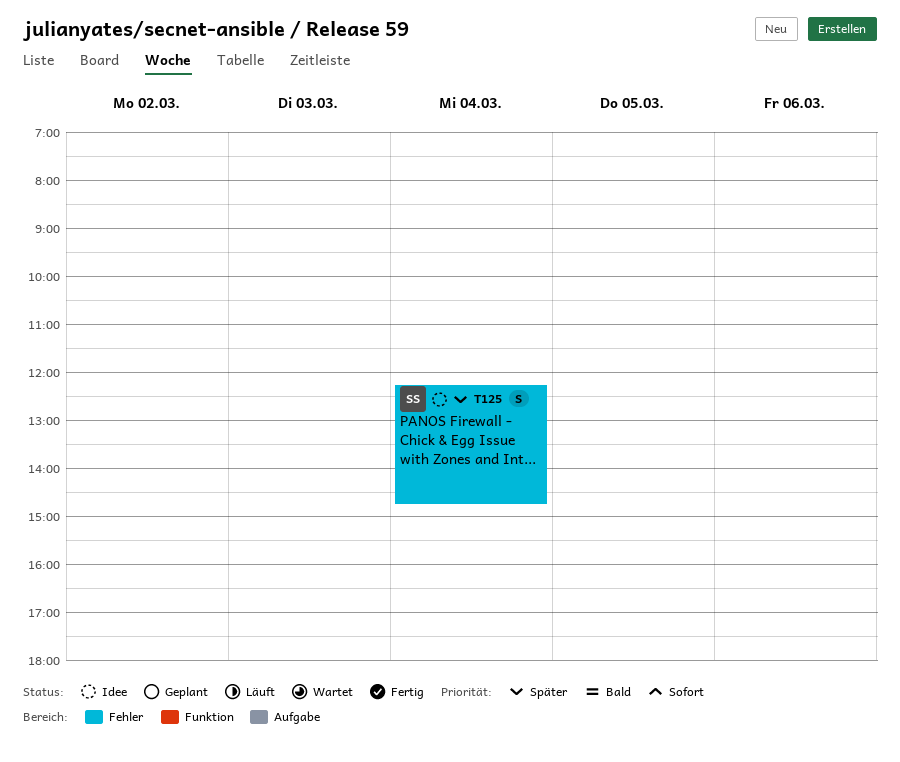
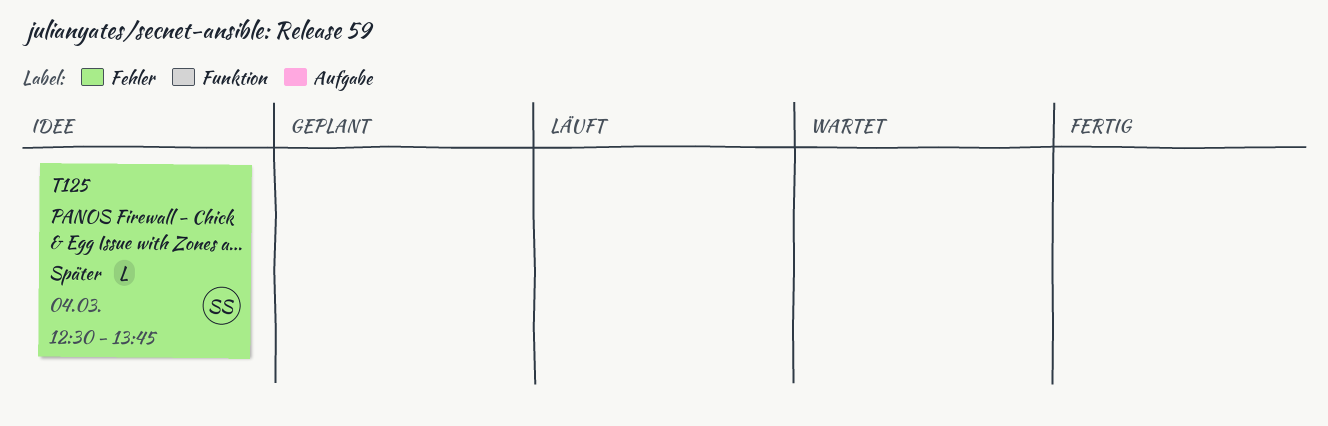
T125, estimate: S -> L
T125, begins: 12:15 -> 12:30
T125, ends: 14:45 -> 13:45

